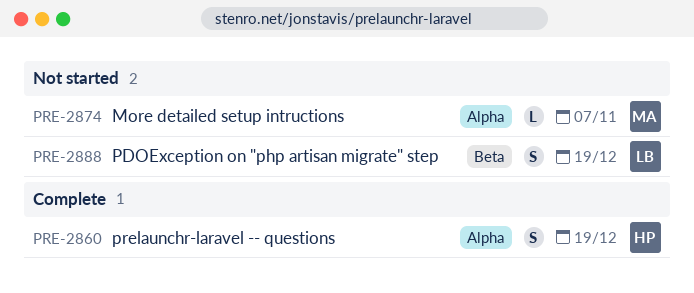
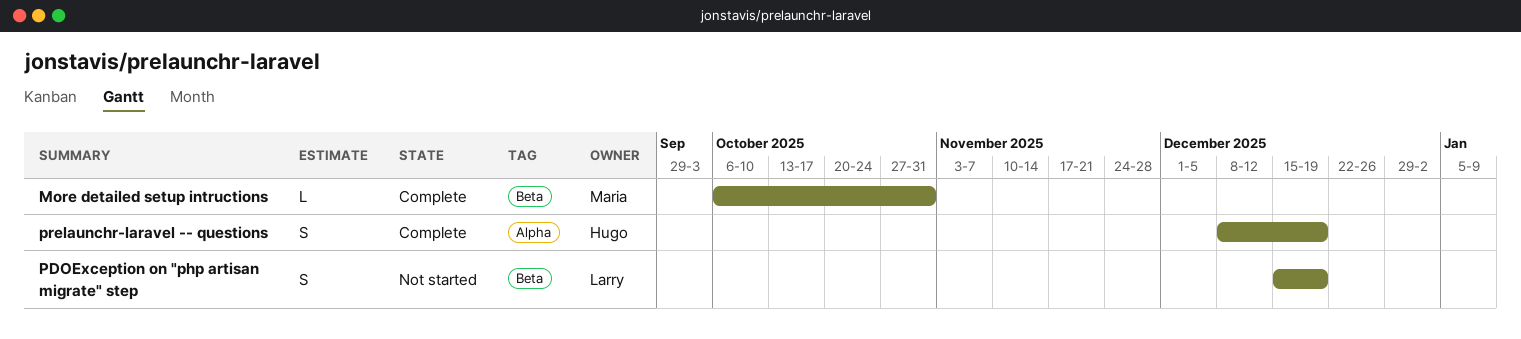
More detailed setup intructions, status: Not started -> Complete
More detailed setup intructions, label: Alpha -> Beta
More detailed setup intructions, due: Nov 7 -> Oct 31

